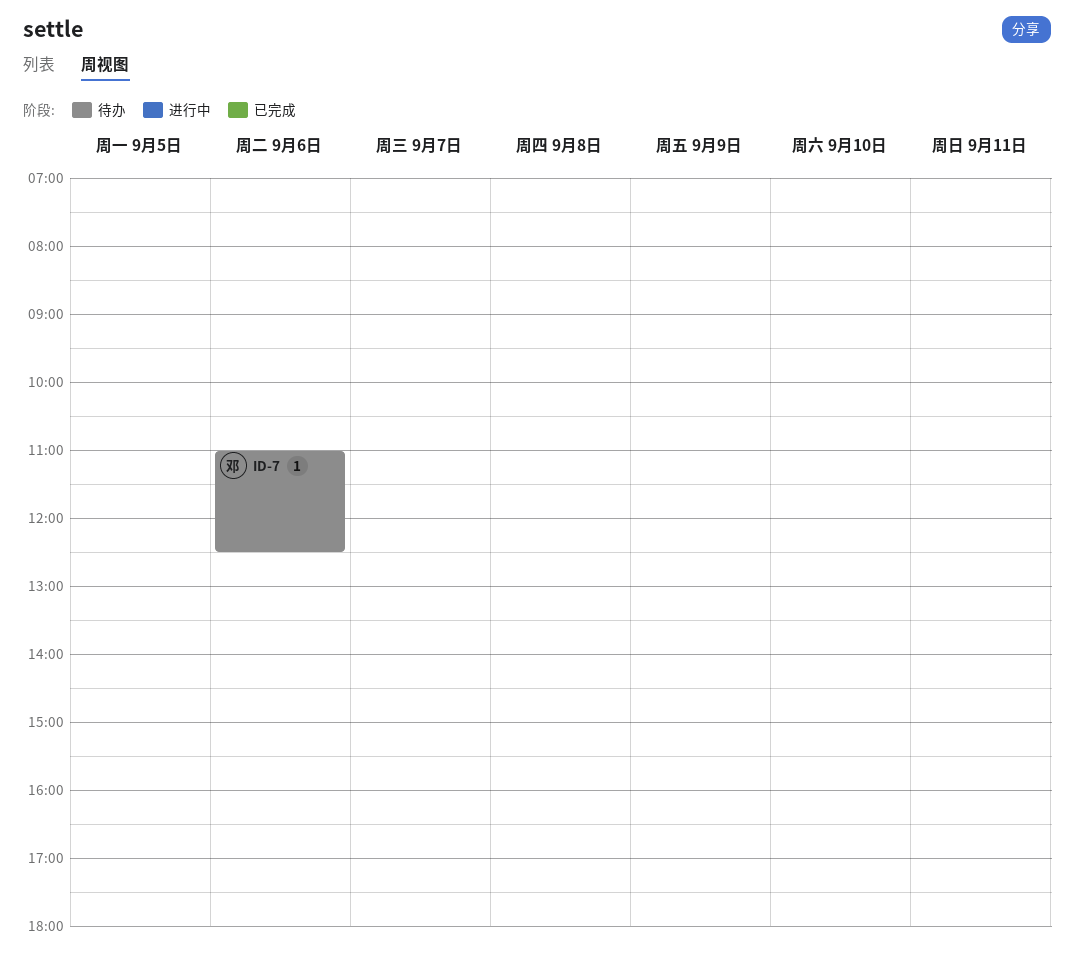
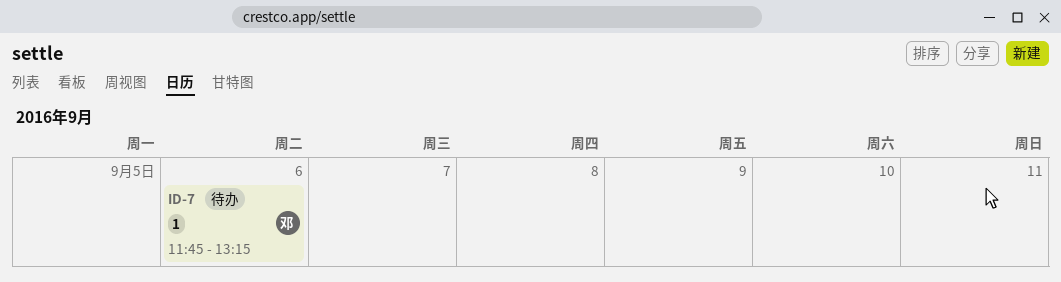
ID-7, begins: 11:00 -> 11:45
ID-7, ends: 12:30 -> 13:15

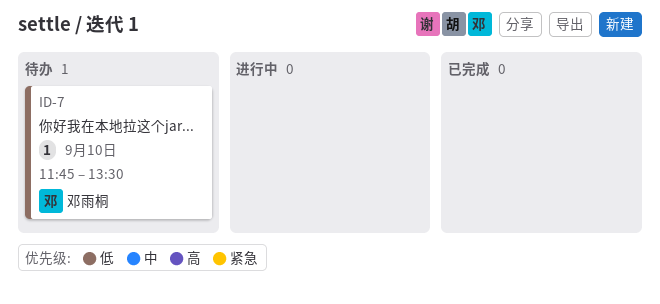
ID-7, day: Sep 6 -> Sep 10
ID-7, ends: 13:15 -> 13:30

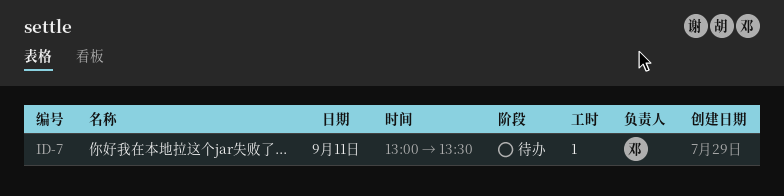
ID-7, day: Sep 10 -> Sep 11
ID-7, begins: 11:45 -> 13:00

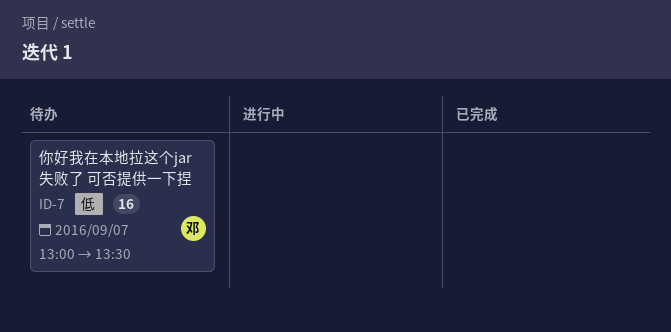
ID-7, estimate: 1 -> 16
ID-7, day: Sep 11 -> Sep 7

